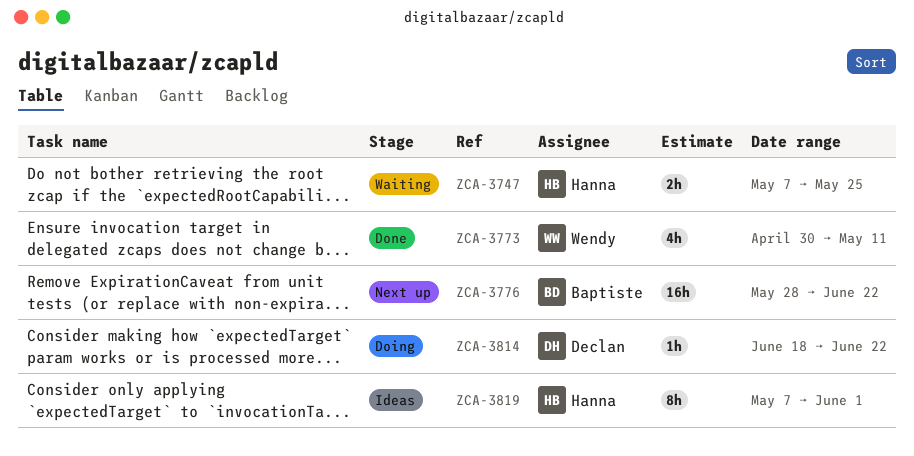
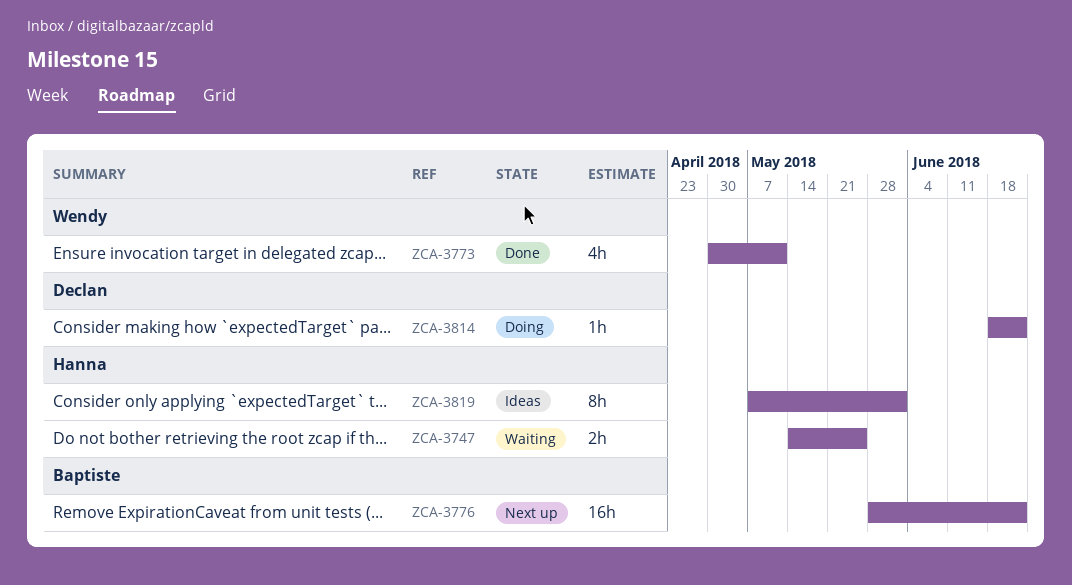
ZCA-3747, start: May 7 -> May 14

